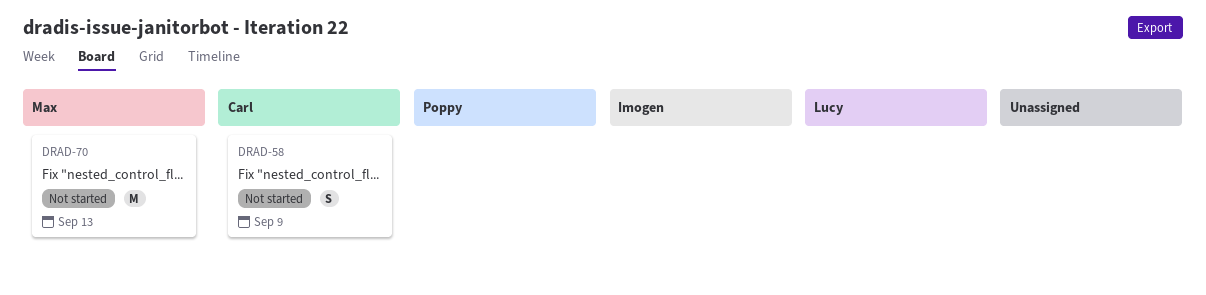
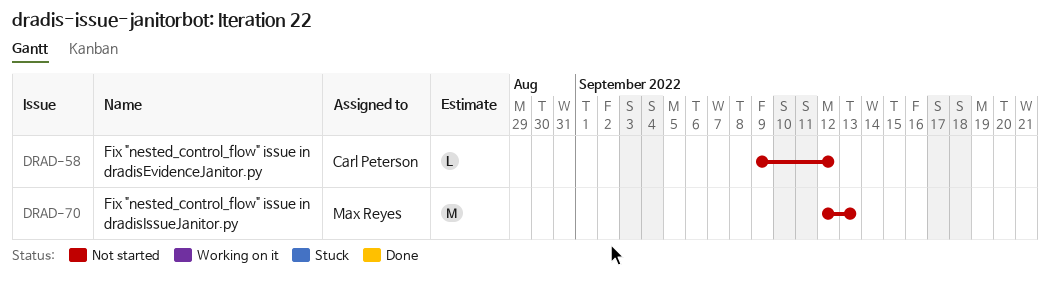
DRAD-58, estimate: S -> L
DRAD-58, due: Sep 9 -> Sep 12

